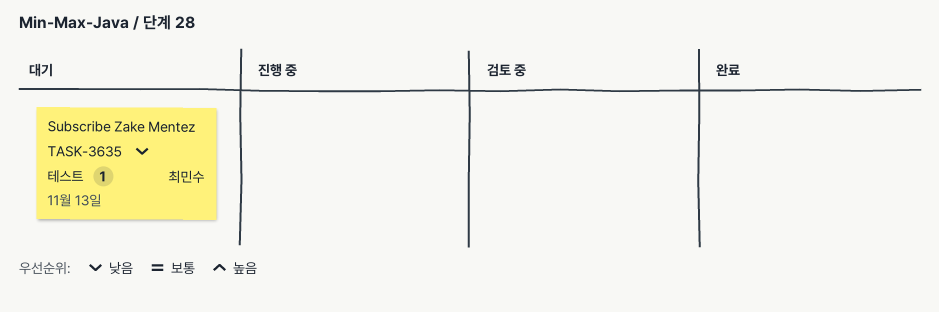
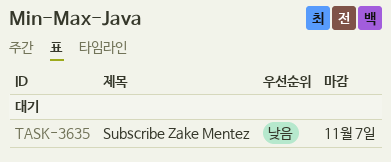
TASK-3635, due: Nov 13 -> Nov 7

